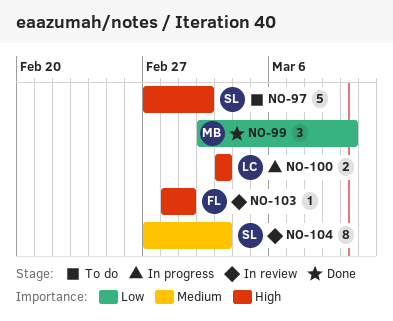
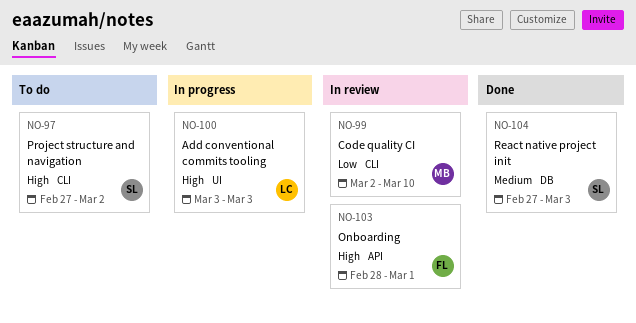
NO-99, status: Done -> In review
NO-104, status: In review -> Done

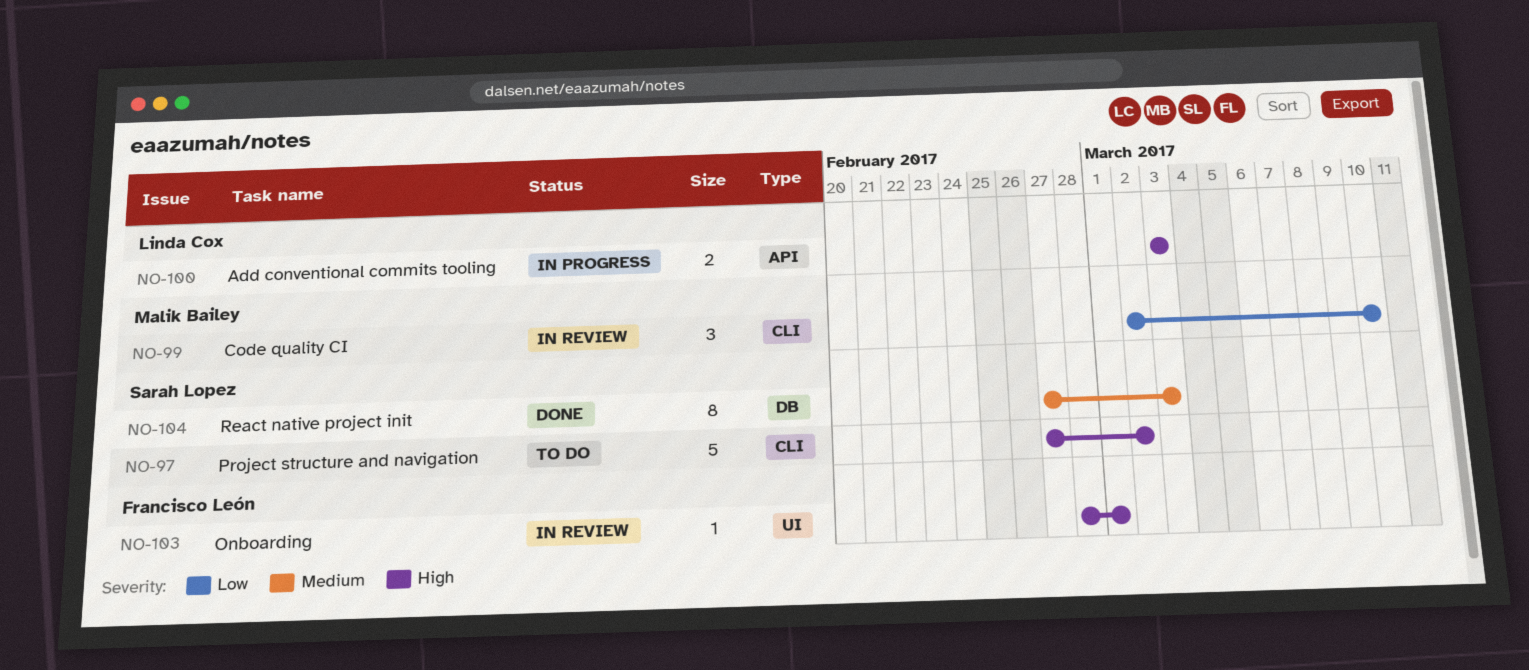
NO-100, label: UI -> API
NO-103, label: API -> UI

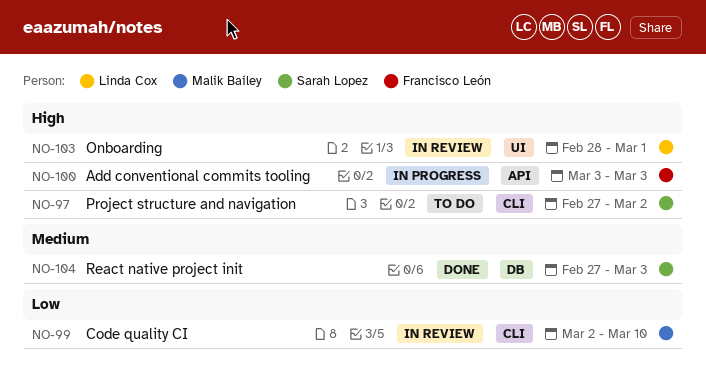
NO-100, owner: Linda Cox -> Francisco León
NO-103, owner: Francisco León -> Linda Cox

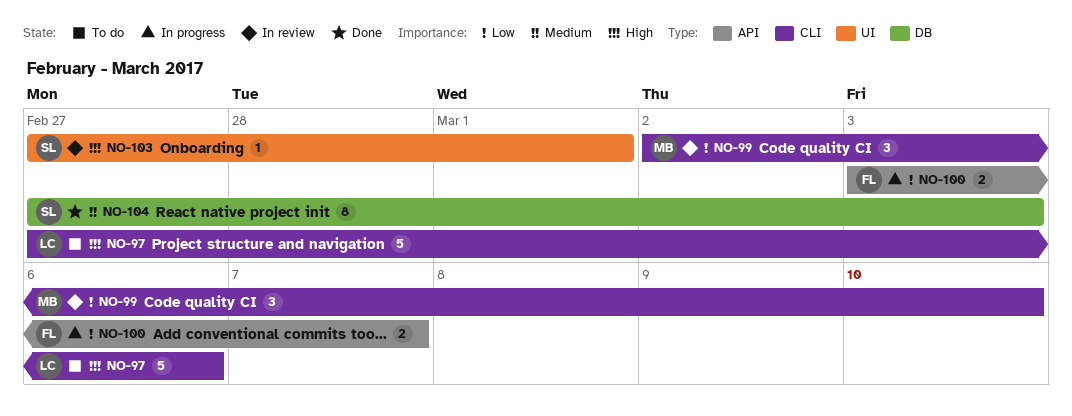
NO-97, owner: Sarah Lopez -> Linda Cox
NO-97, due: Mar 2 -> Mar 6
NO-100, priority: High -> Low
NO-100, due: Mar 3 -> Mar 7
NO-103, owner: Linda Cox -> Sarah Lopez
NO-103, start: Feb 28 -> Feb 27

